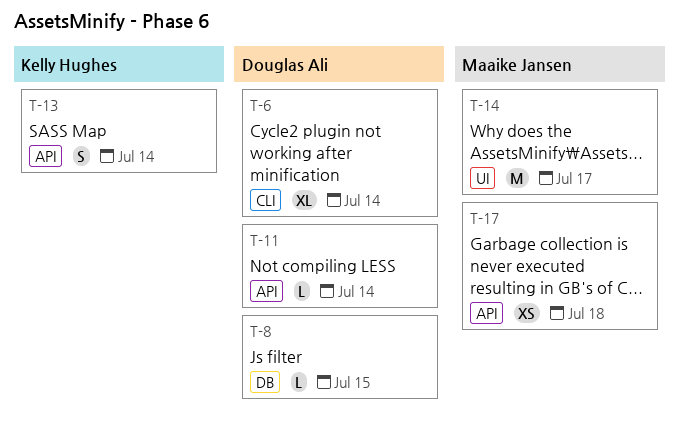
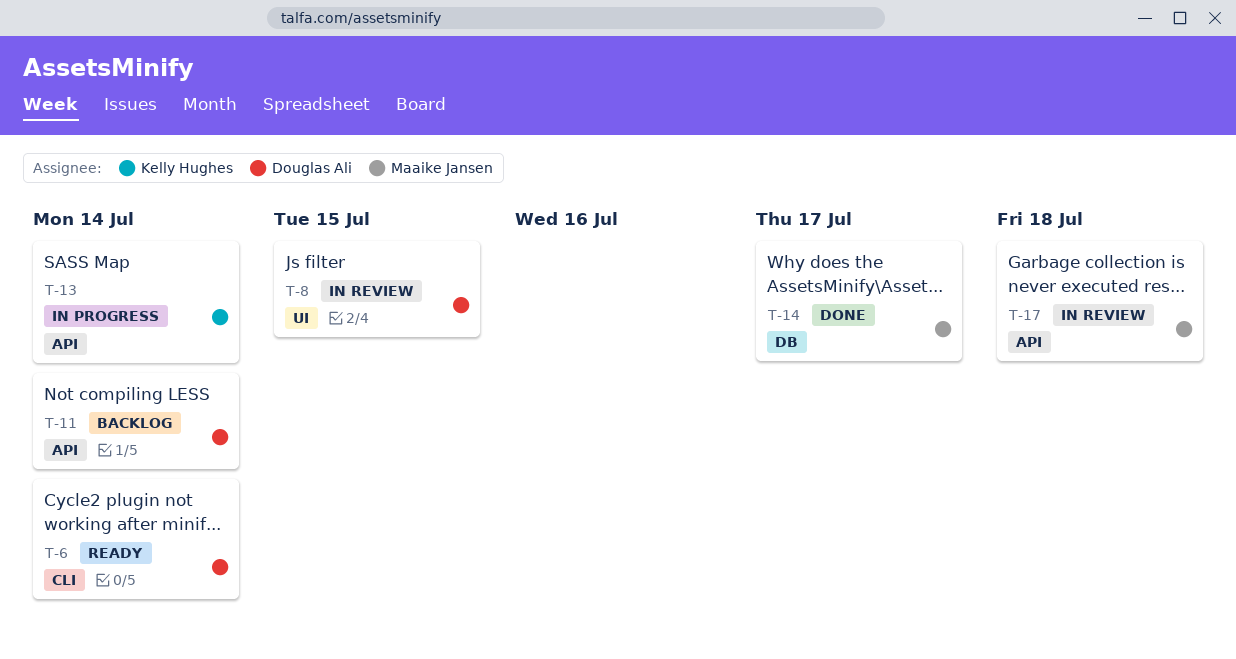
T-8, label: DB -> UI
T-14, label: UI -> DB

